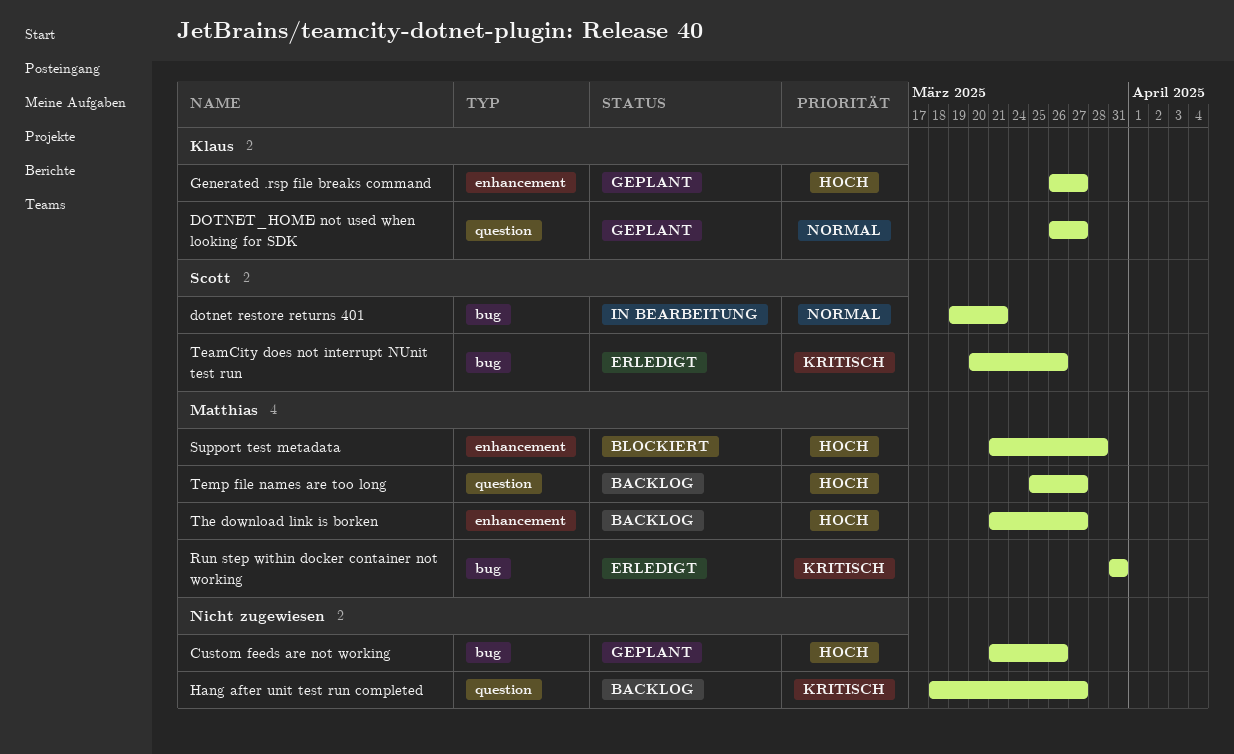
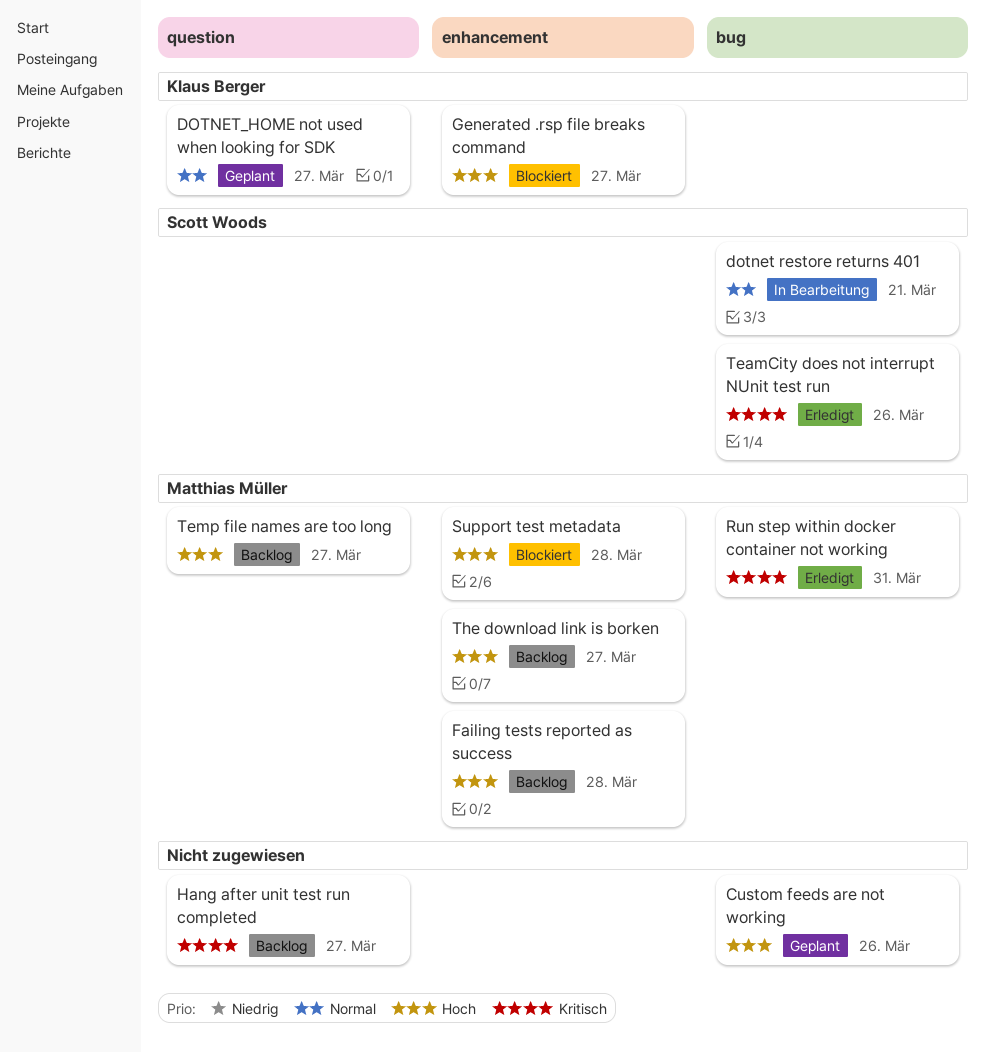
Failing tests reported as success: none -> present
Generated .rsp file breaks command, status: Geplant -> Blockiert

